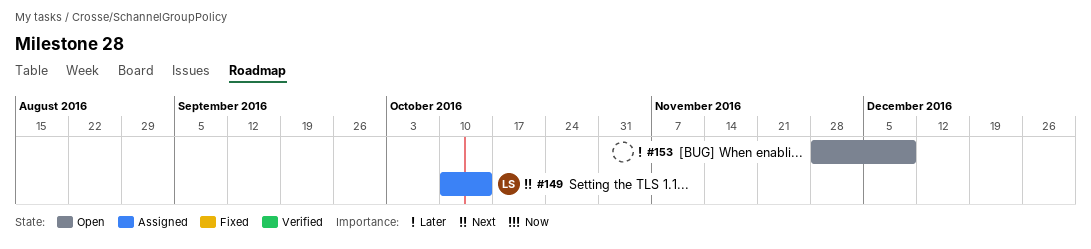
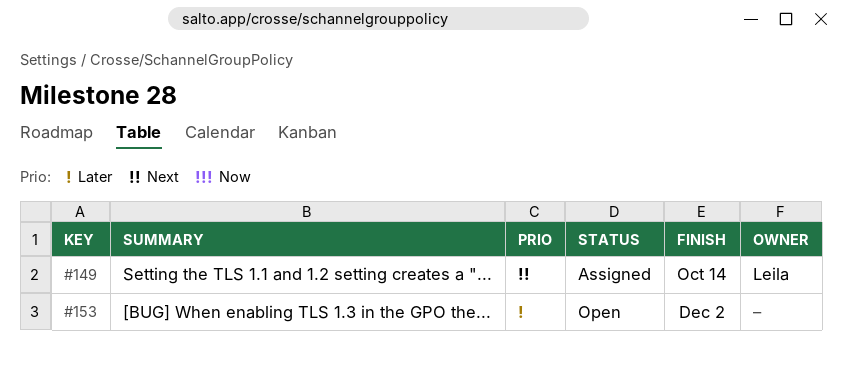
#153, due: Dec 9 -> Dec 2

